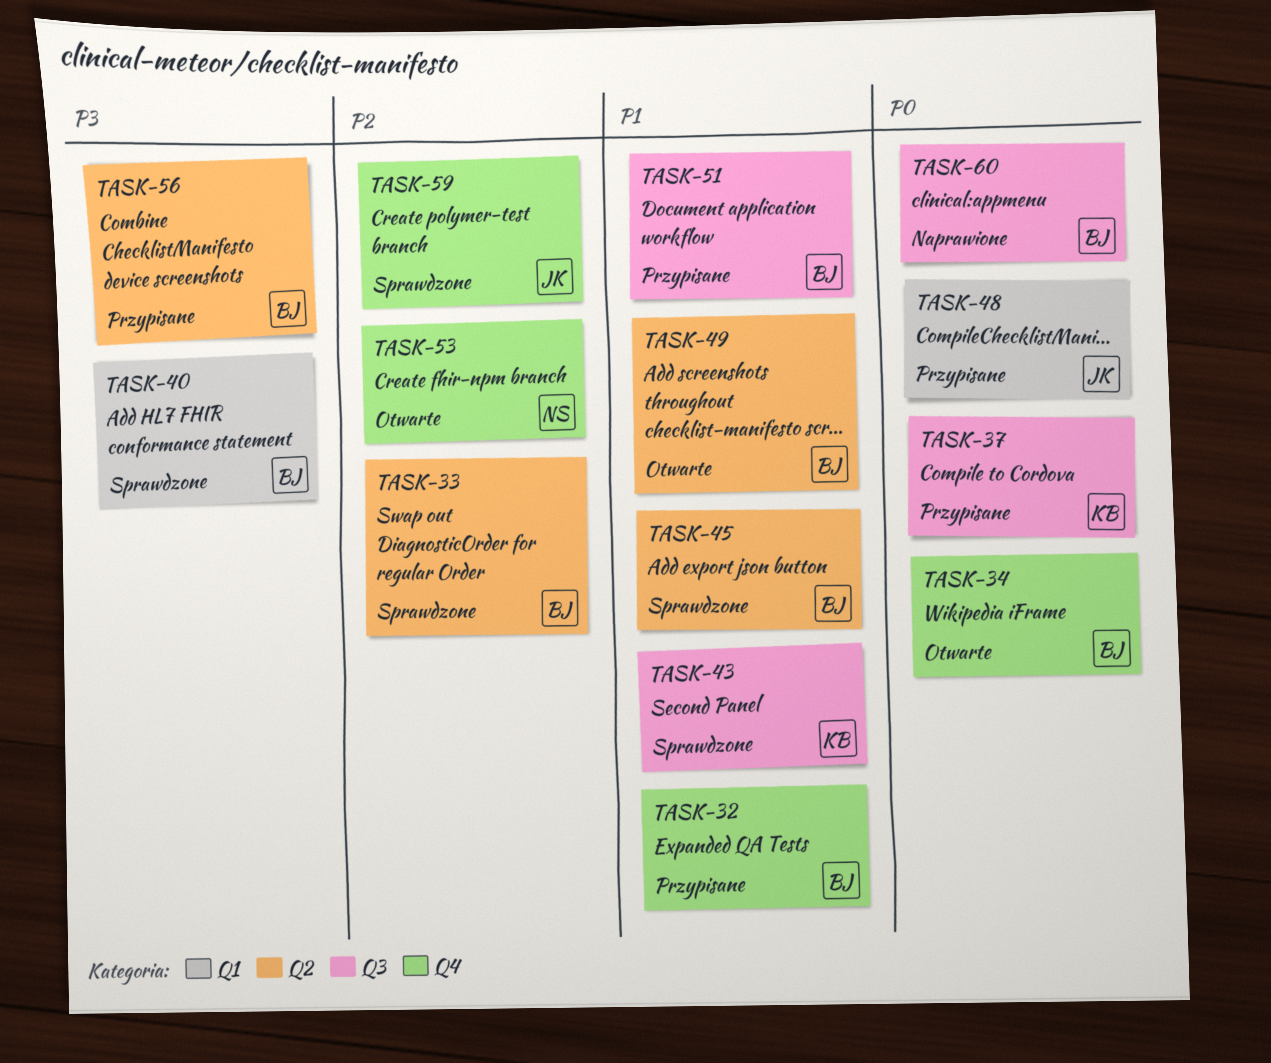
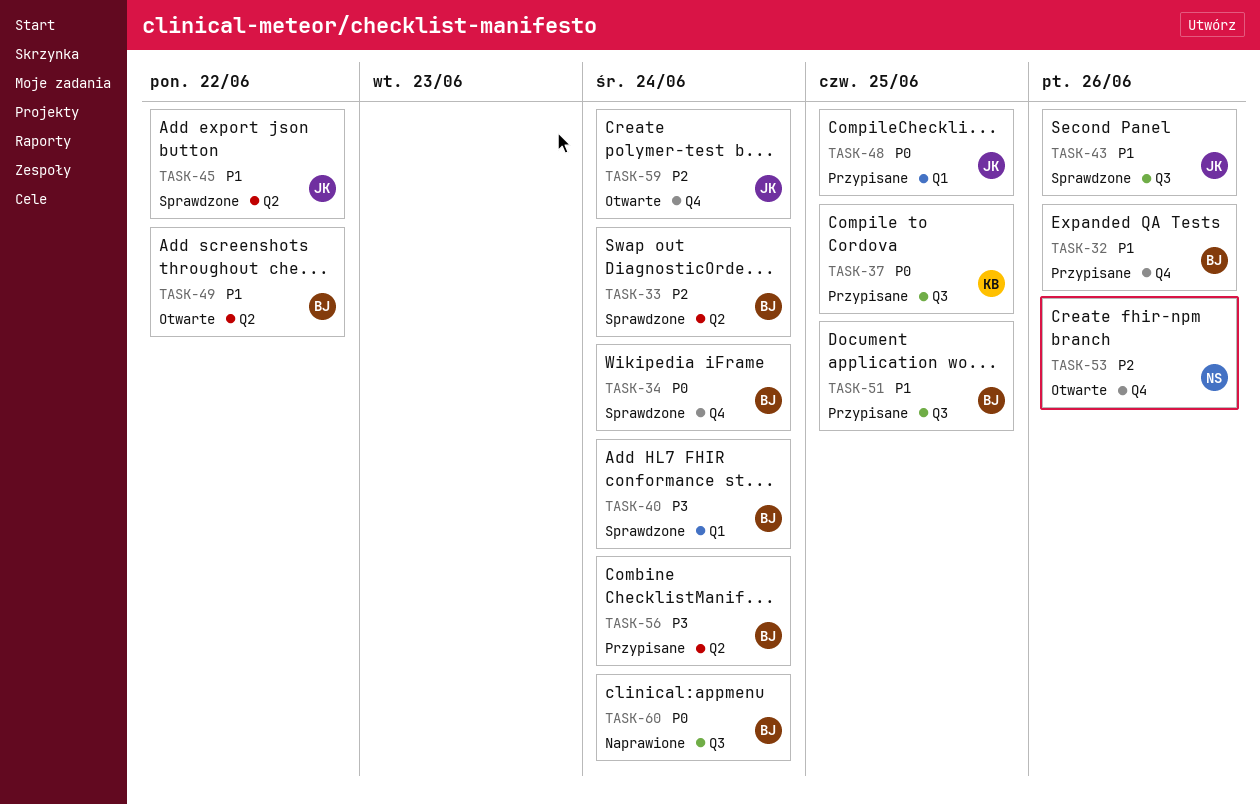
TASK-34, status: Otwarte -> Sprawdzone
TASK-43, owner: KB -> JK
TASK-45, owner: BJ -> JK
TASK-59, status: Sprawdzone -> Otwarte

